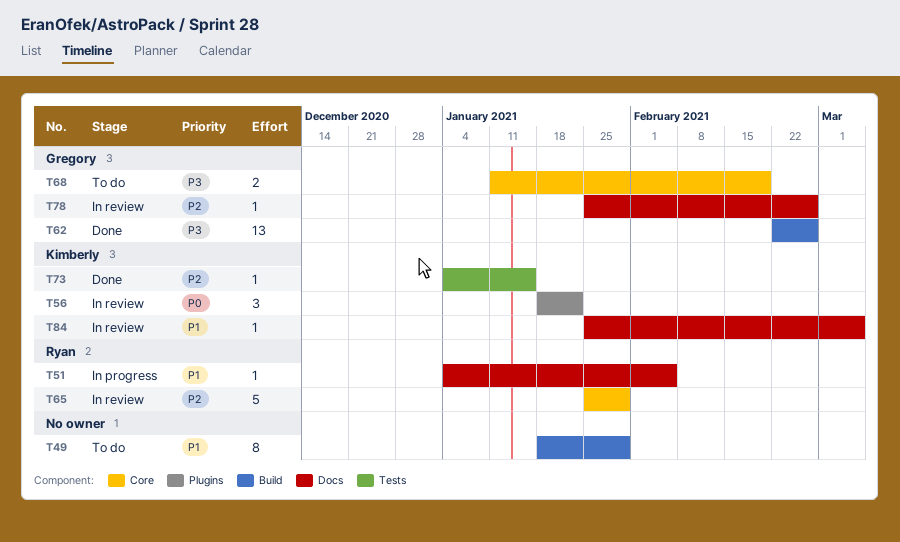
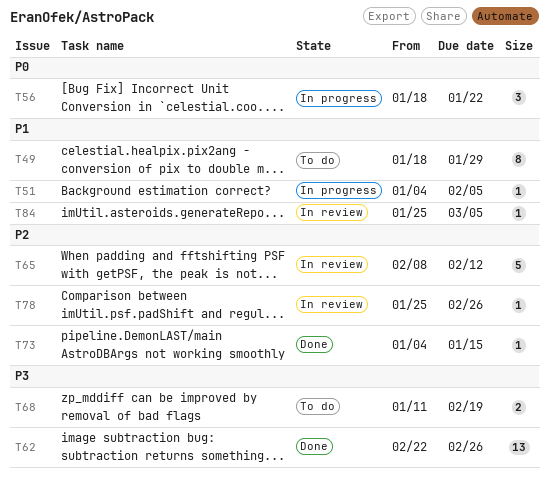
T56, status: In review -> In progress
T65, start: Jan 25 -> Feb 8
T65, due: Jan 29 -> Feb 12

